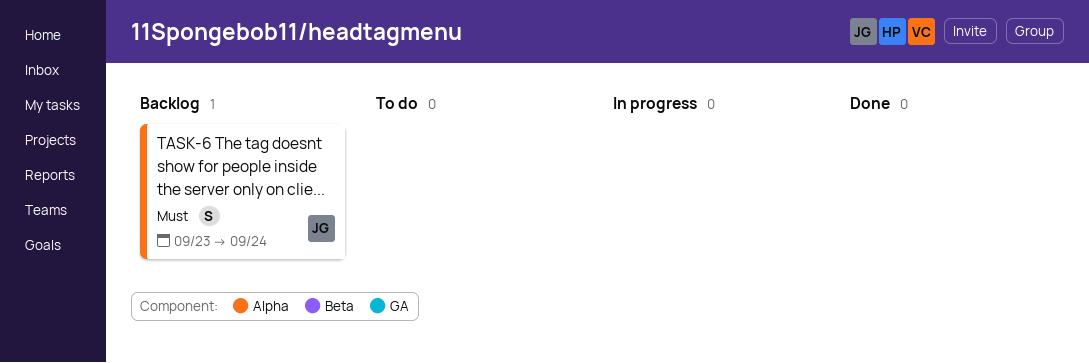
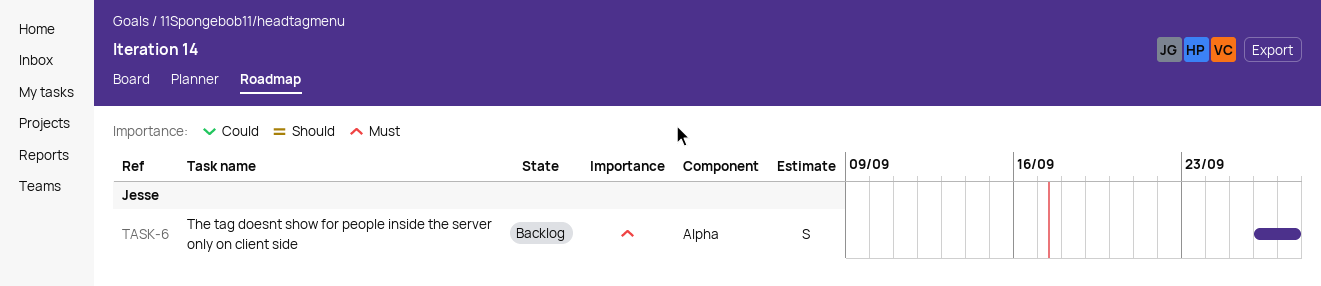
TASK-6, start: Sep 23 -> Sep 26
TASK-6, due: Sep 24 -> Sep 27

